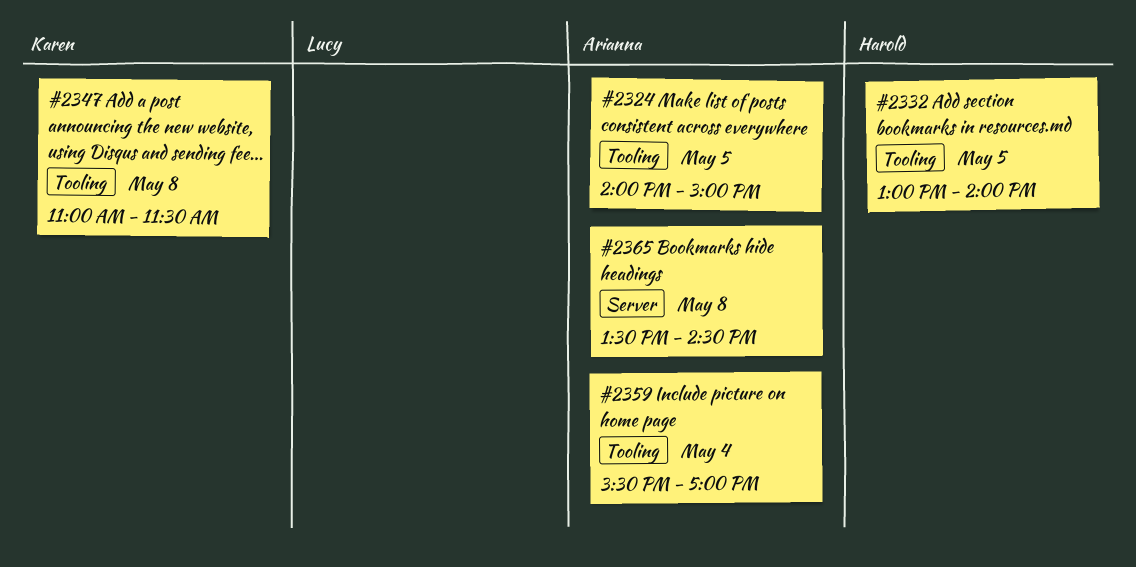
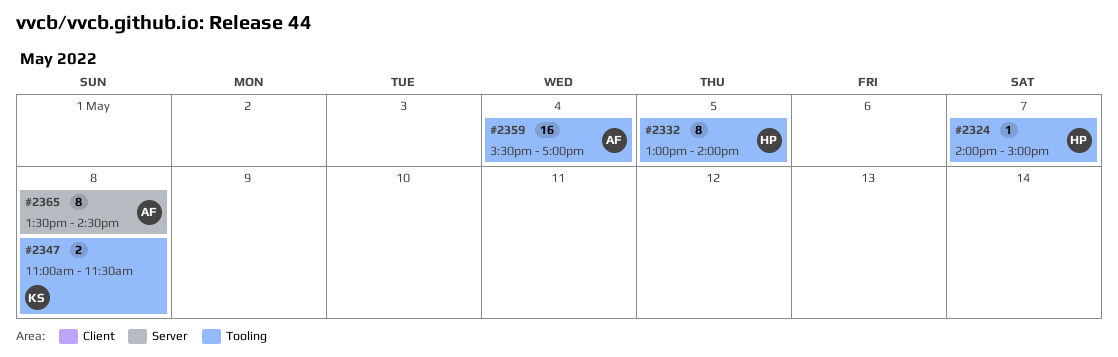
#2324, owner: Arianna -> Harold
#2324, day: May 5 -> May 7

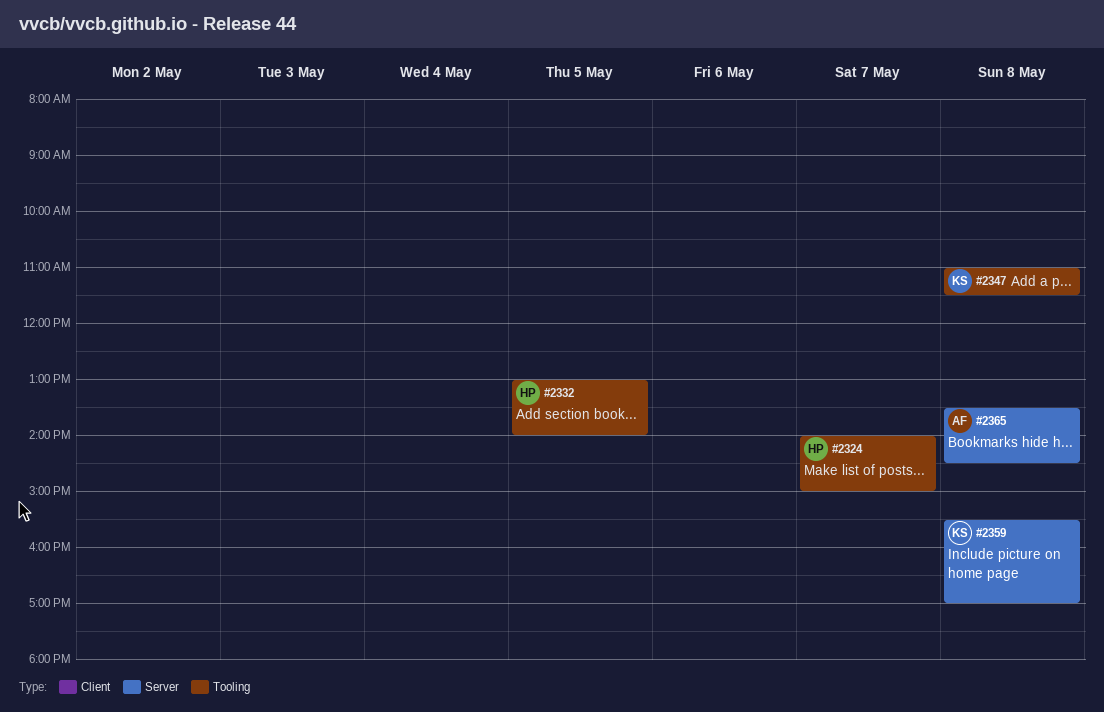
#2359, owner: AF -> KS
#2359, label: Tooling -> Server
#2359, day: May 4 -> May 8

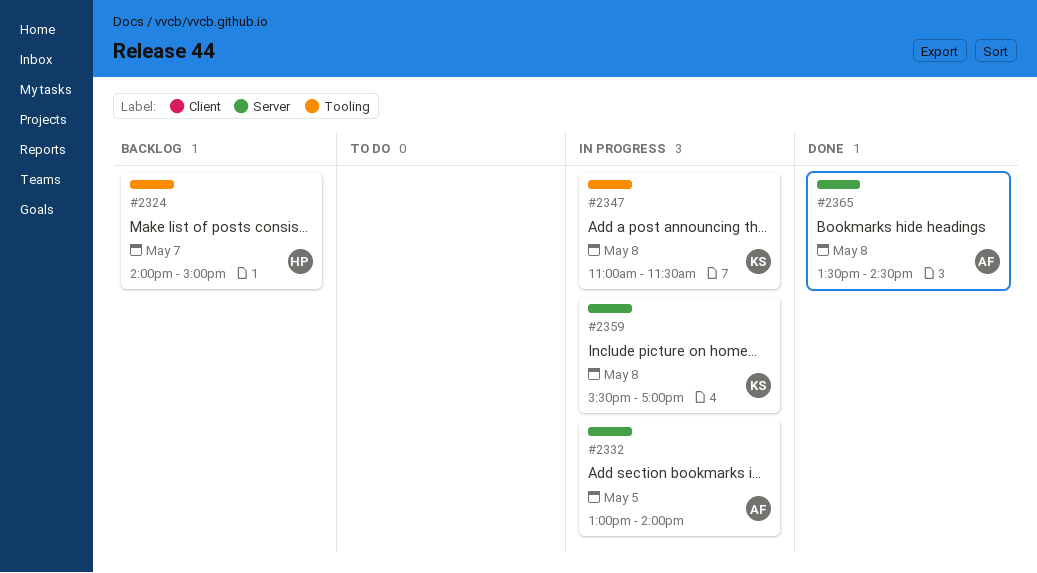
#2332, owner: HP -> AF
#2332, label: Tooling -> Server

